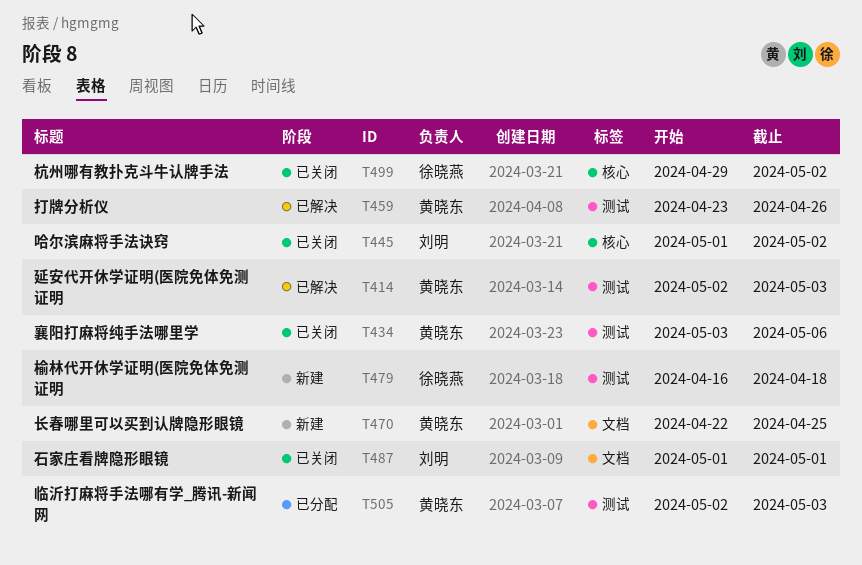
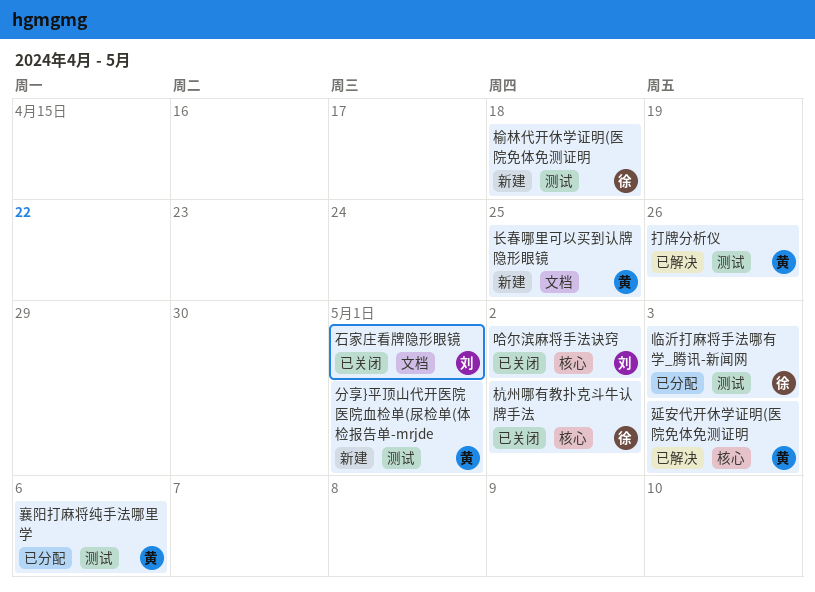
临沂打麻将手法哪有学_腾讯-新闻网, owner: 黄晓东 -> 徐晓燕
分享}平顶山代开医院医院血检单(尿检单(体检报告单-mrjde: none -> present
延安代开休学证明(医院免体免测证明, label: 测试 -> 核心
襄阳打麻将纯手法哪里学, status: 已关闭 -> 已分配

